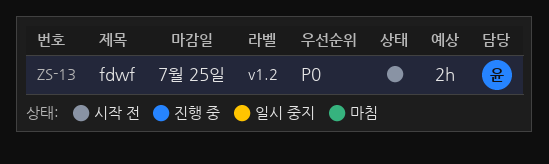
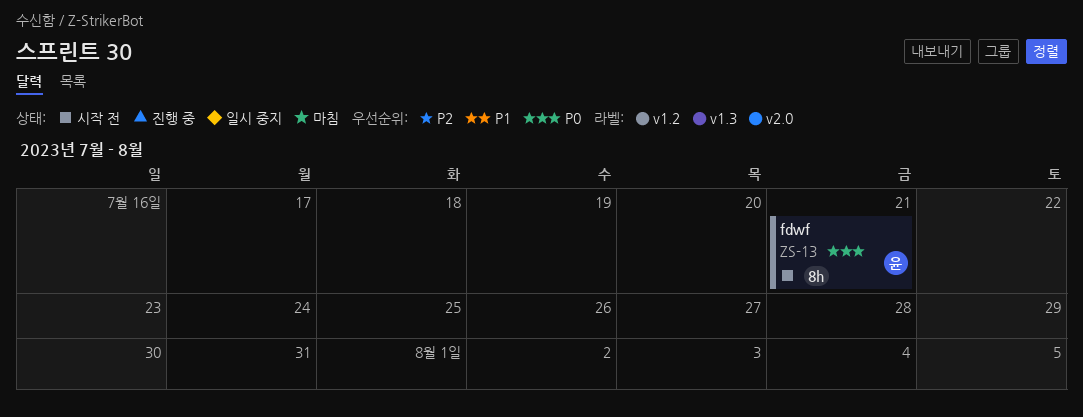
ZS-13, estimate: 2h -> 8h
ZS-13, due: Jul 25 -> Jul 21

